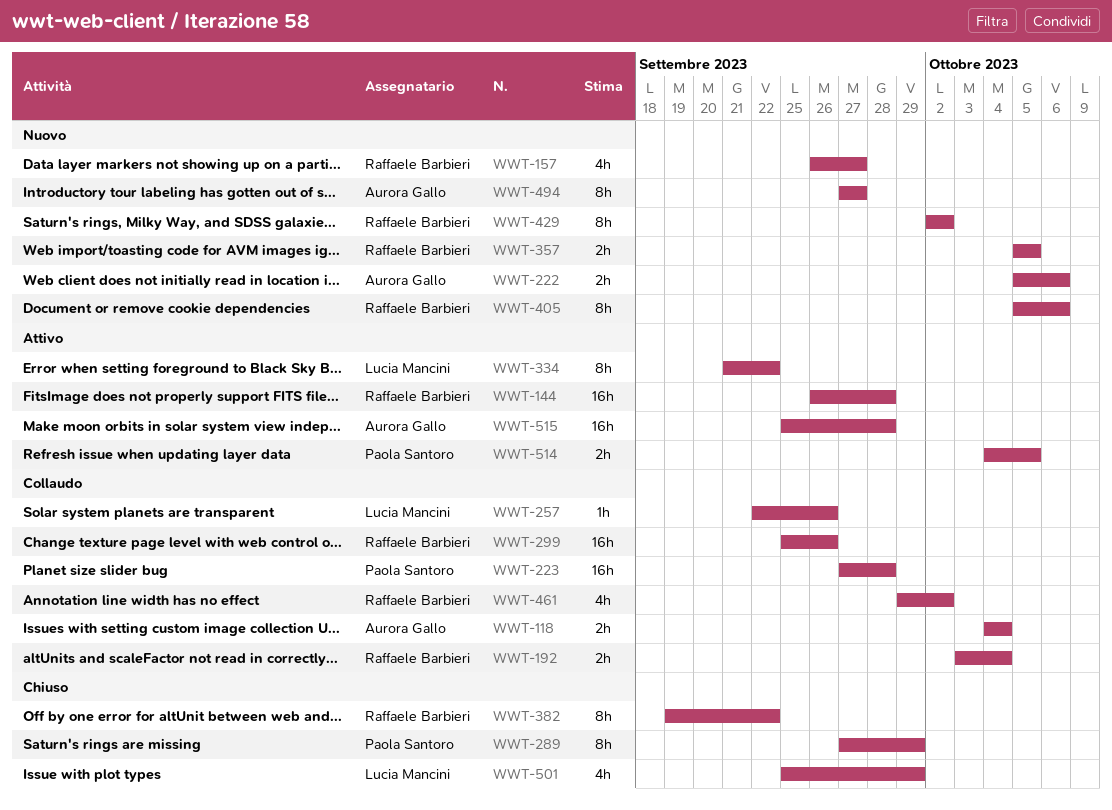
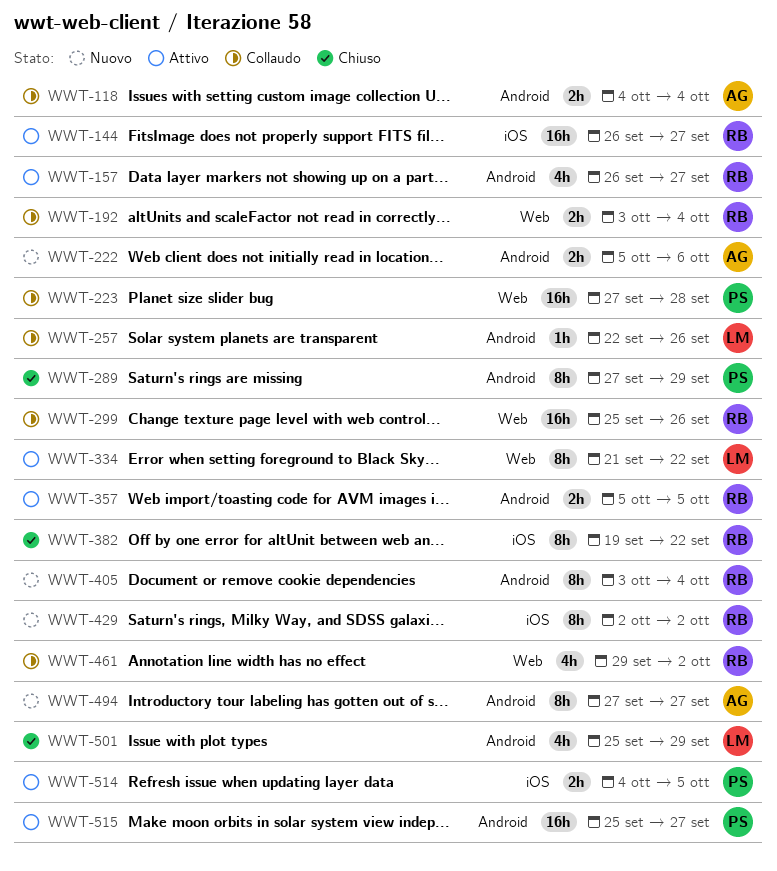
WWT-144, due: Sep 28 -> Sep 27
WWT-157, status: Nuovo -> Attivo
WWT-357, status: Nuovo -> Attivo
WWT-405, start: Oct 5 -> Oct 3
WWT-405, due: Oct 6 -> Oct 4
WWT-515, owner: Aurora Gallo -> Paola Santoro
WWT-515, due: Sep 28 -> Sep 27

